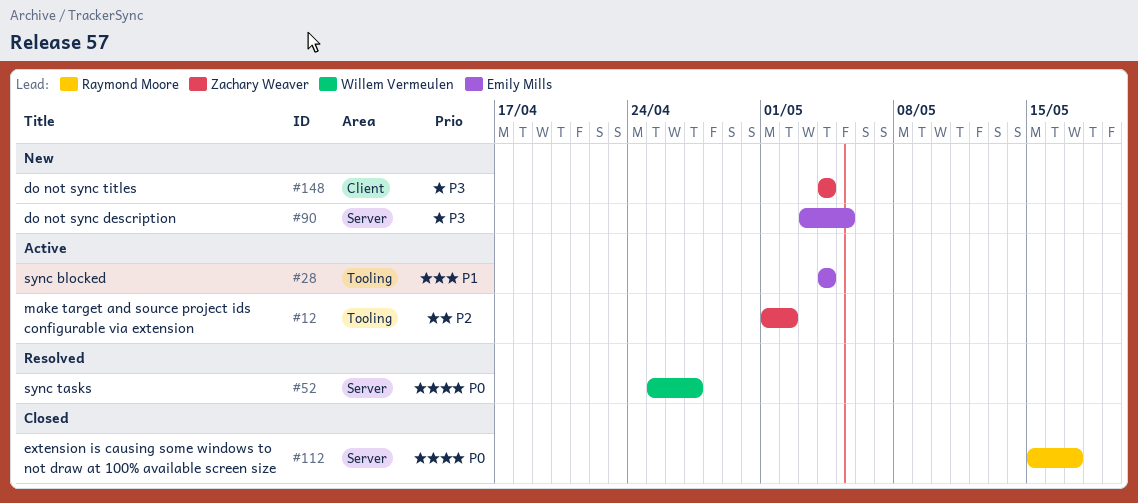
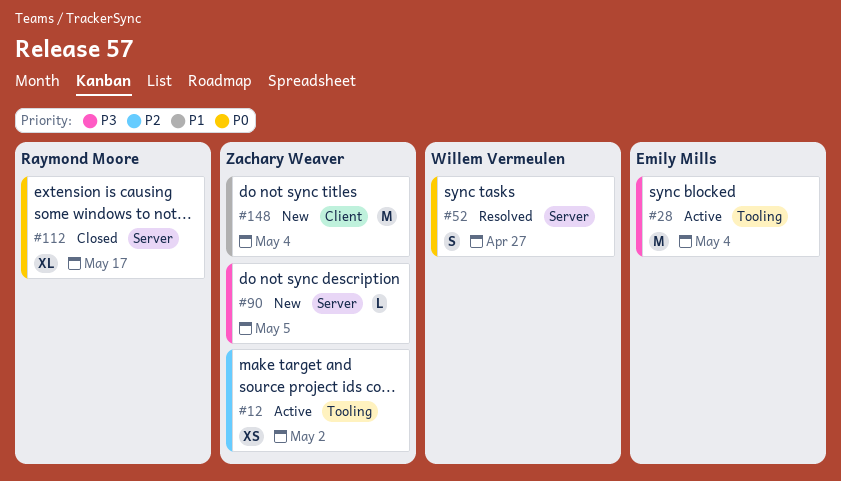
#28, priority: P1 -> P3
#90, owner: Emily Mills -> Zachary Weaver
#148, priority: P3 -> P1

